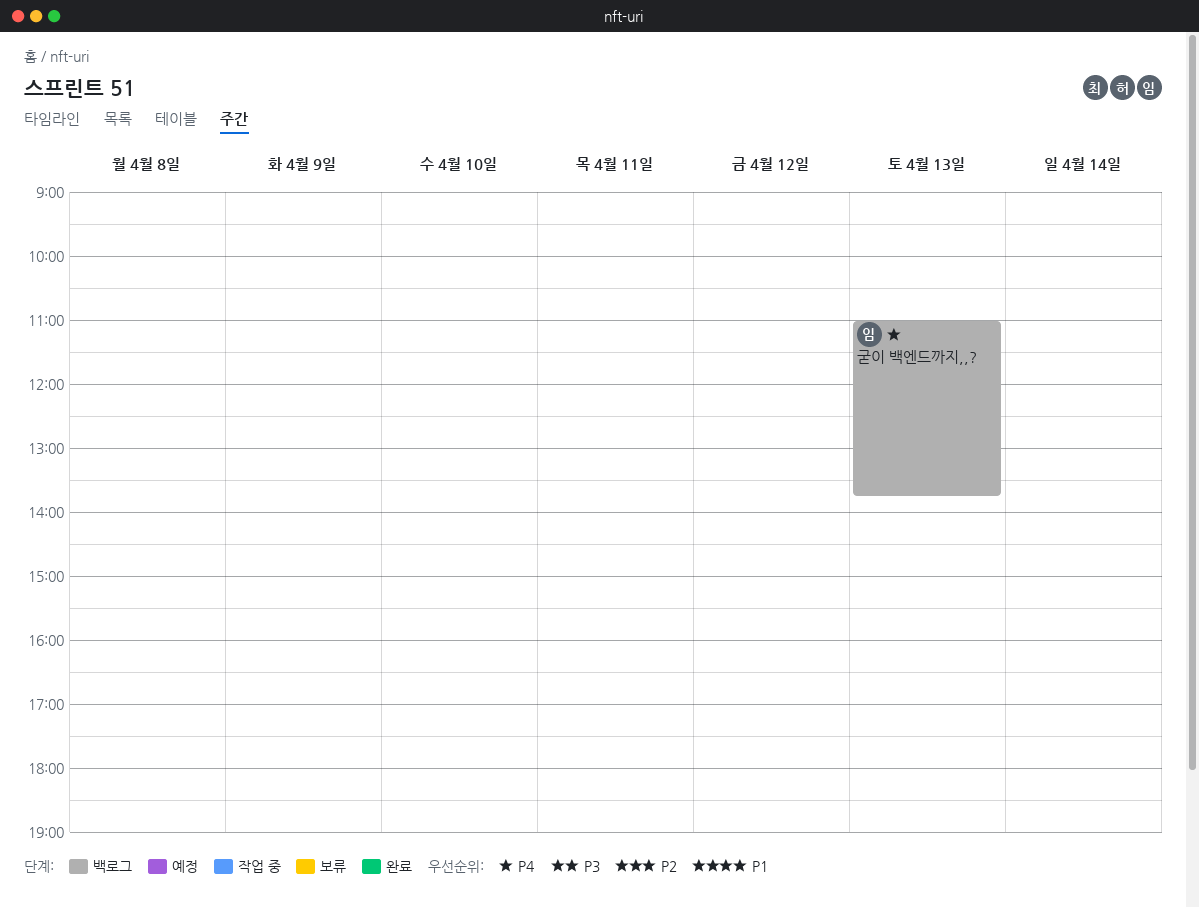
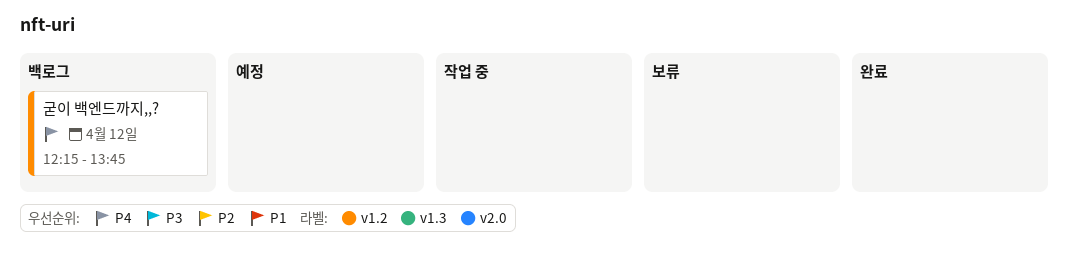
굳이 백엔드까지,,?, day: Apr 13 -> Apr 12
굳이 백엔드까지,,?, begins: 11:00 -> 12:15

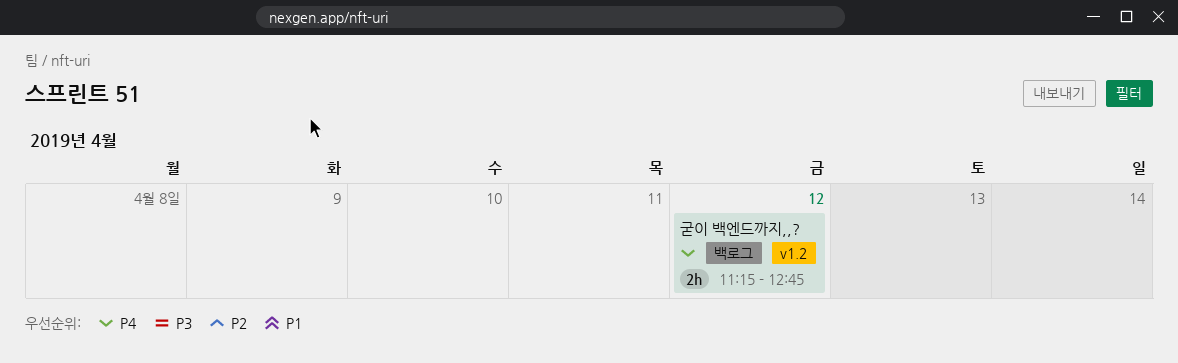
굳이 백엔드까지,,?, begins: 12:15 -> 11:15
굳이 백엔드까지,,?, ends: 13:45 -> 12:45

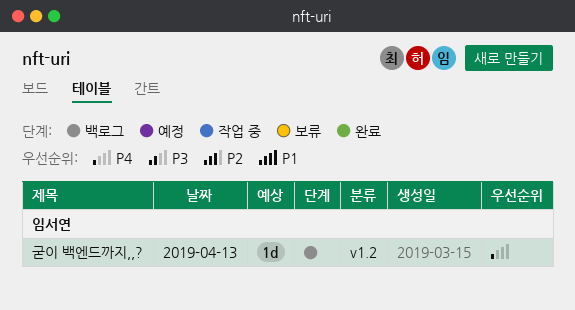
굳이 백엔드까지,,?, estimate: 2h -> 1d
굳이 백엔드까지,,?, day: Apr 12 -> Apr 13

